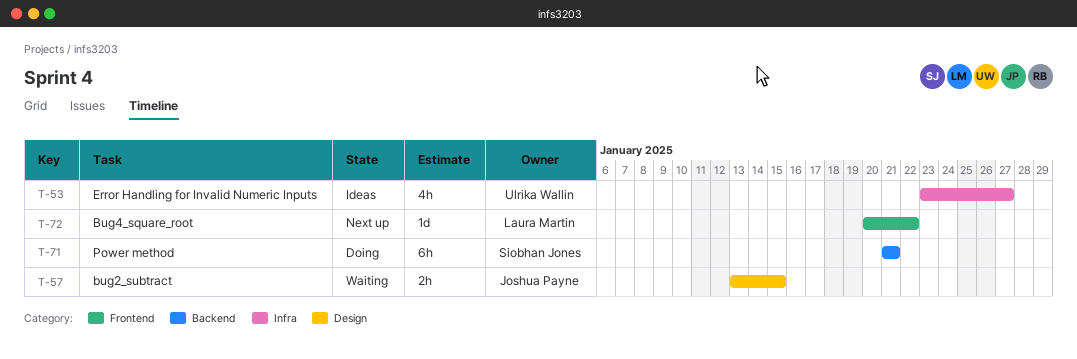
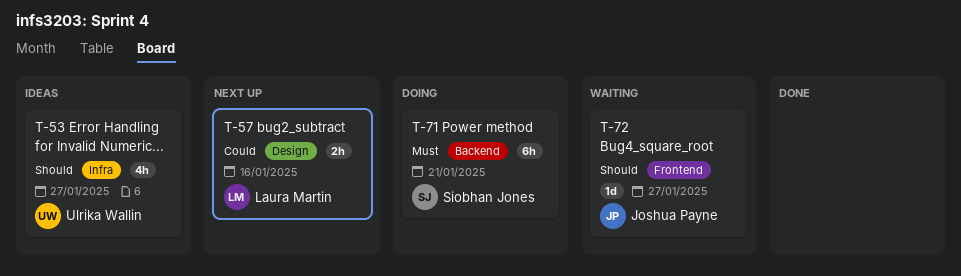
T-57, status: Waiting -> Next up
T-57, owner: Joshua Payne -> Laura Martin
T-57, due: Jan 15 -> Jan 16
T-72, status: Next up -> Waiting
T-72, owner: Laura Martin -> Joshua Payne
T-72, due: Jan 22 -> Jan 27

